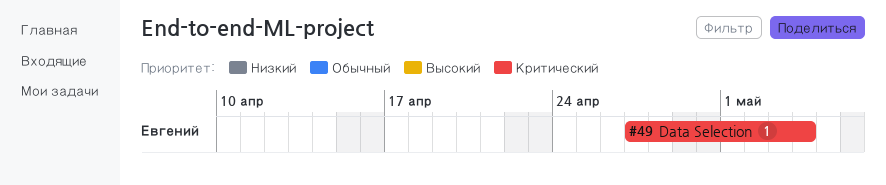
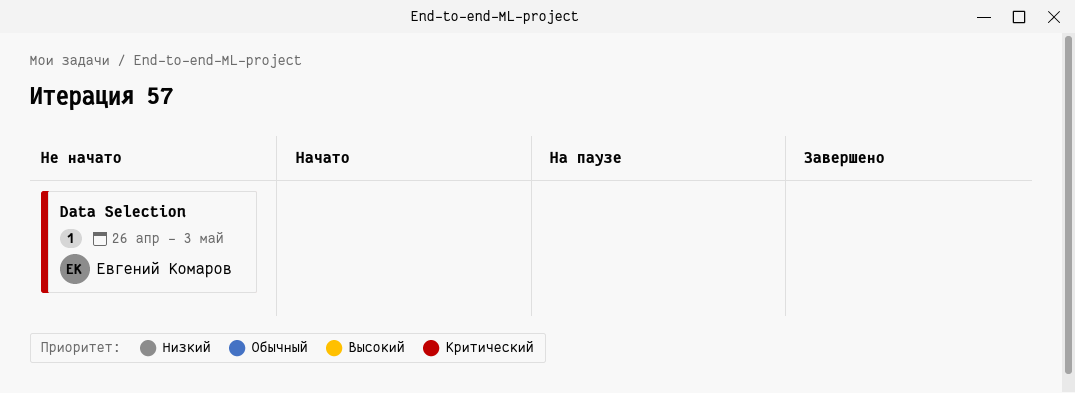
Data Selection, start: Apr 27 -> Apr 26
Data Selection, due: May 4 -> May 3

